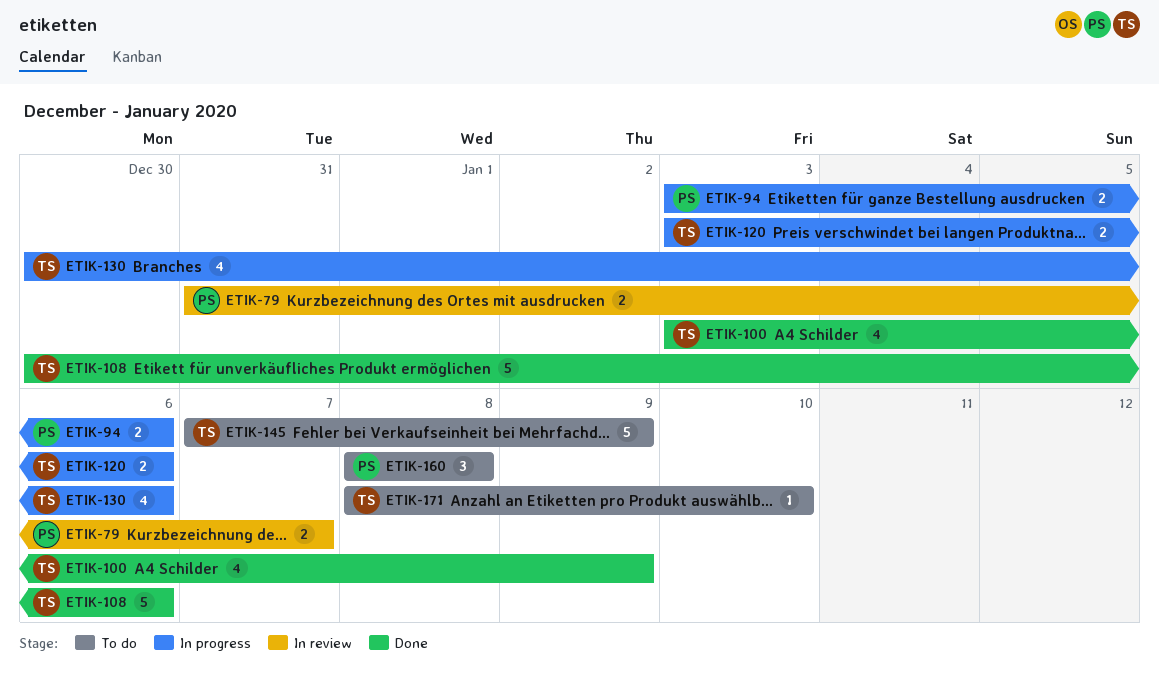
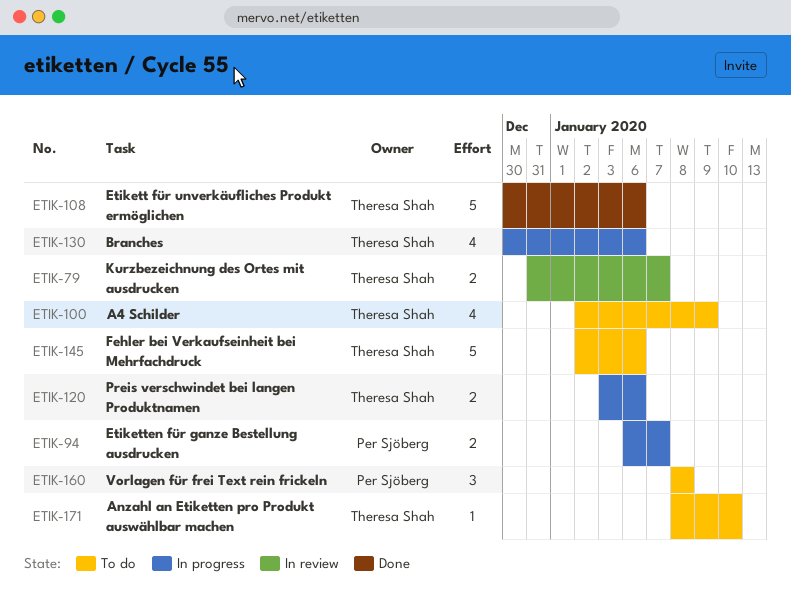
ETIK-79, owner: Per Sjöberg -> Theresa Shah
ETIK-94, start: Jan 3 -> Jan 6
ETIK-94, due: Jan 6 -> Jan 7
ETIK-100, status: Done -> To do
ETIK-100, start: Jan 3 -> Jan 2
ETIK-145, start: Jan 7 -> Jan 2
ETIK-145, due: Jan 9 -> Jan 6

